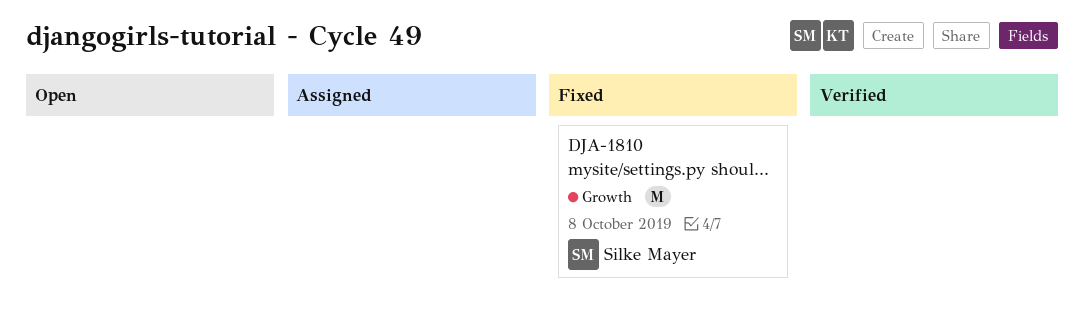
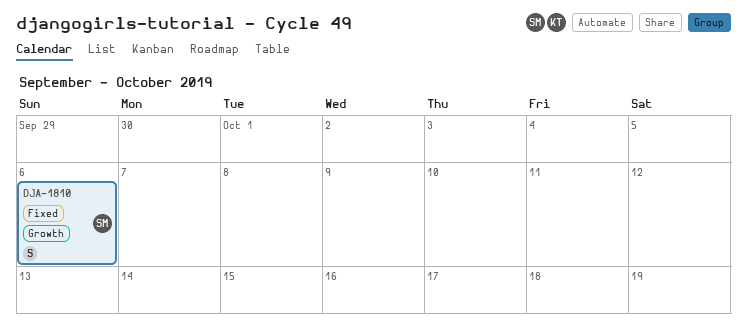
DJA-1810, estimate: M -> S
DJA-1810, due: Oct 8 -> Oct 6

